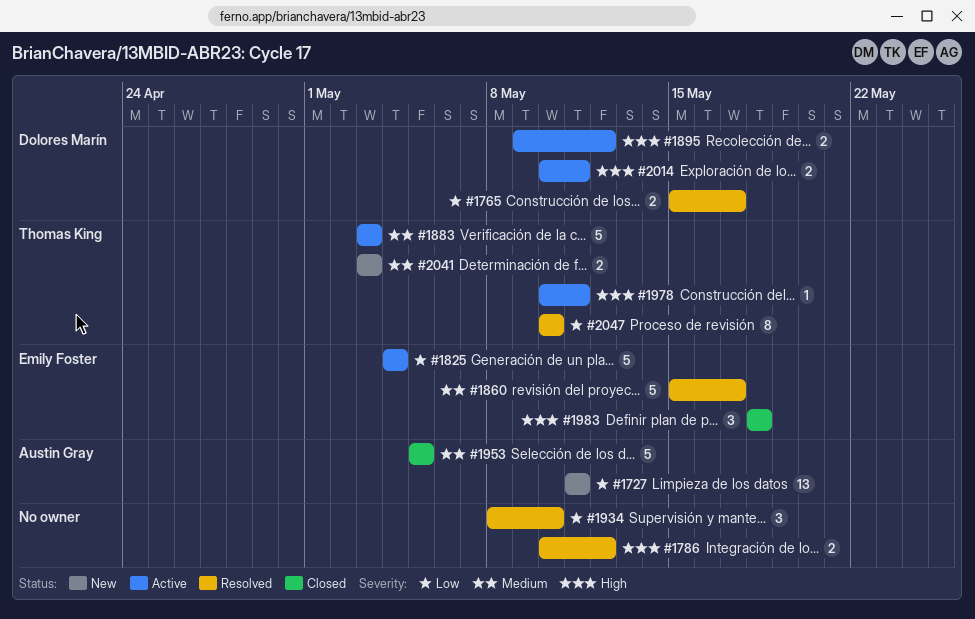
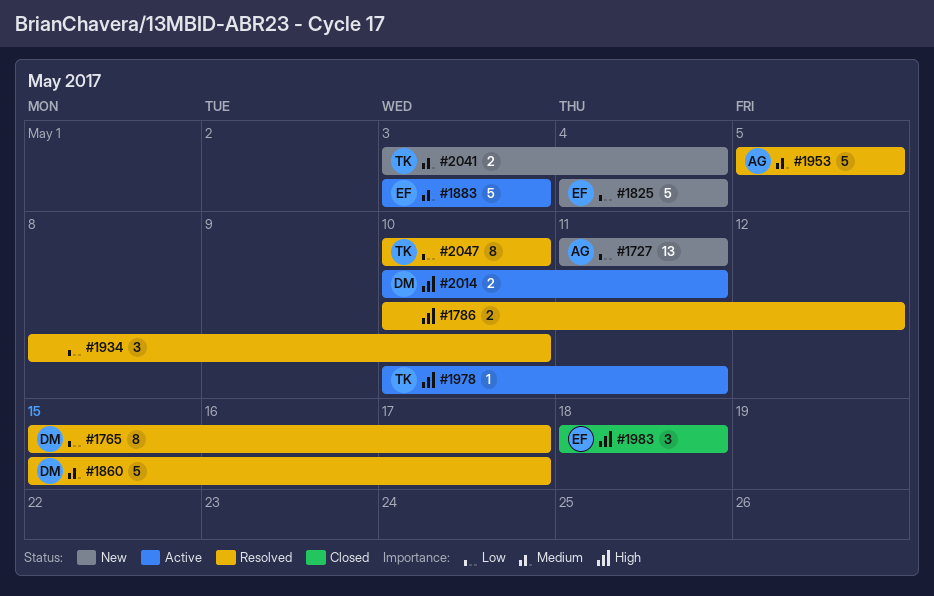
#1765, estimate: 2 -> 8
#1825, status: Active -> New
#1860, owner: Emily Foster -> Dolores Marín
#1883, owner: Thomas King -> Emily Foster
#1895: present -> none
#1953, status: Closed -> Resolved
#2041, due: May 3 -> May 4

